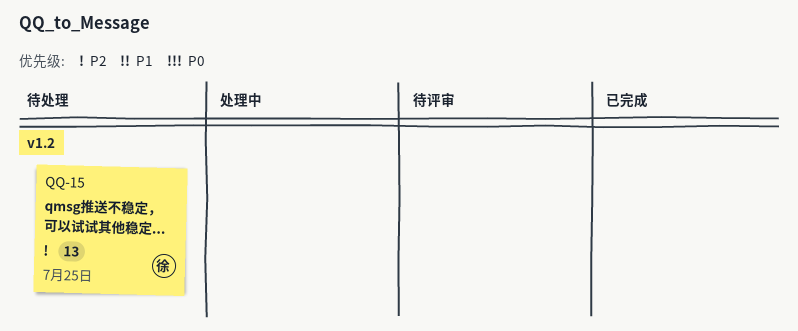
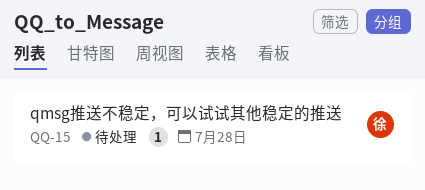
QQ-15, estimate: 13 -> 1
QQ-15, due: Jul 25 -> Jul 28

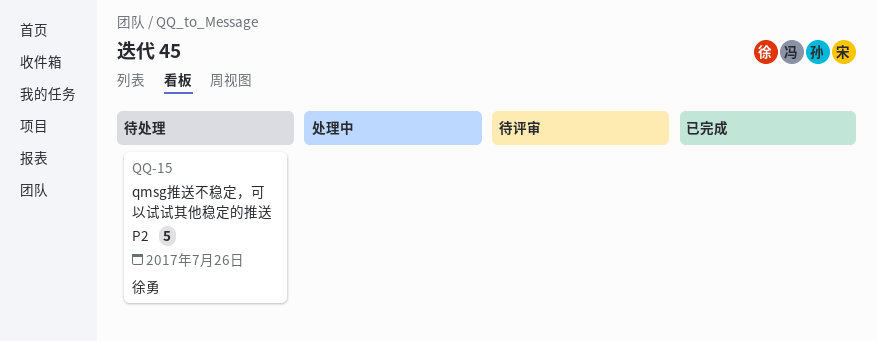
QQ-15, estimate: 1 -> 5
QQ-15, due: Jul 28 -> Jul 26

